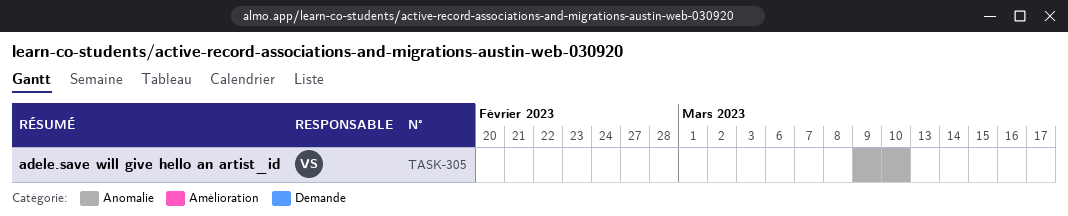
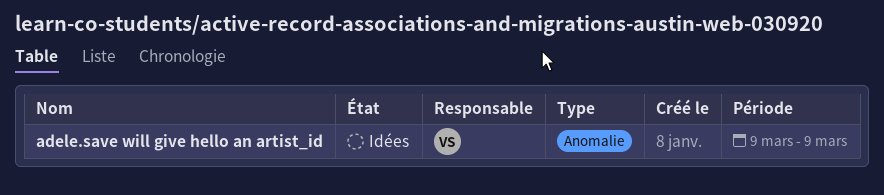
adele.save will give hello an artist_id, due: Mar 10 -> Mar 9

